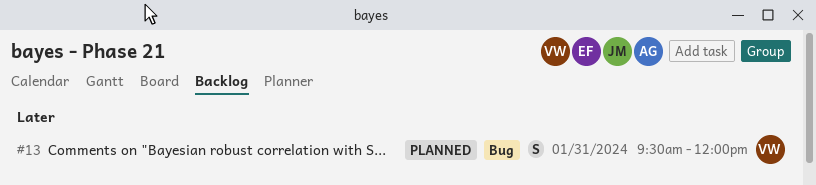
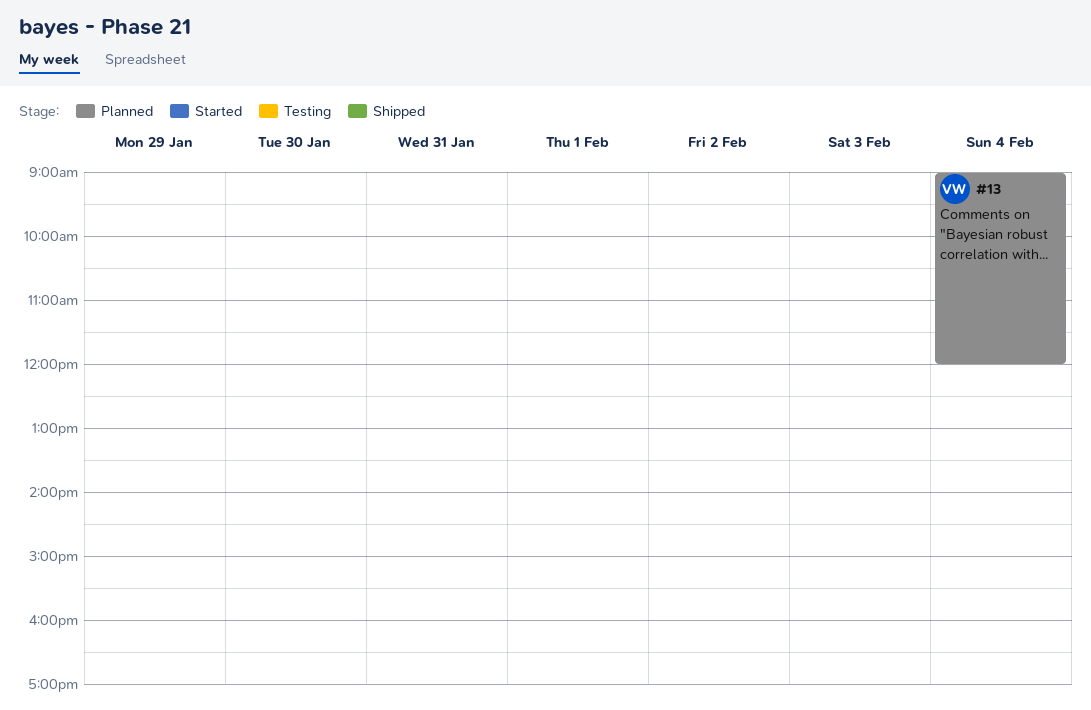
#13, day: Jan 31 -> Feb 4
#13, begins: 09:30 -> 09:00

